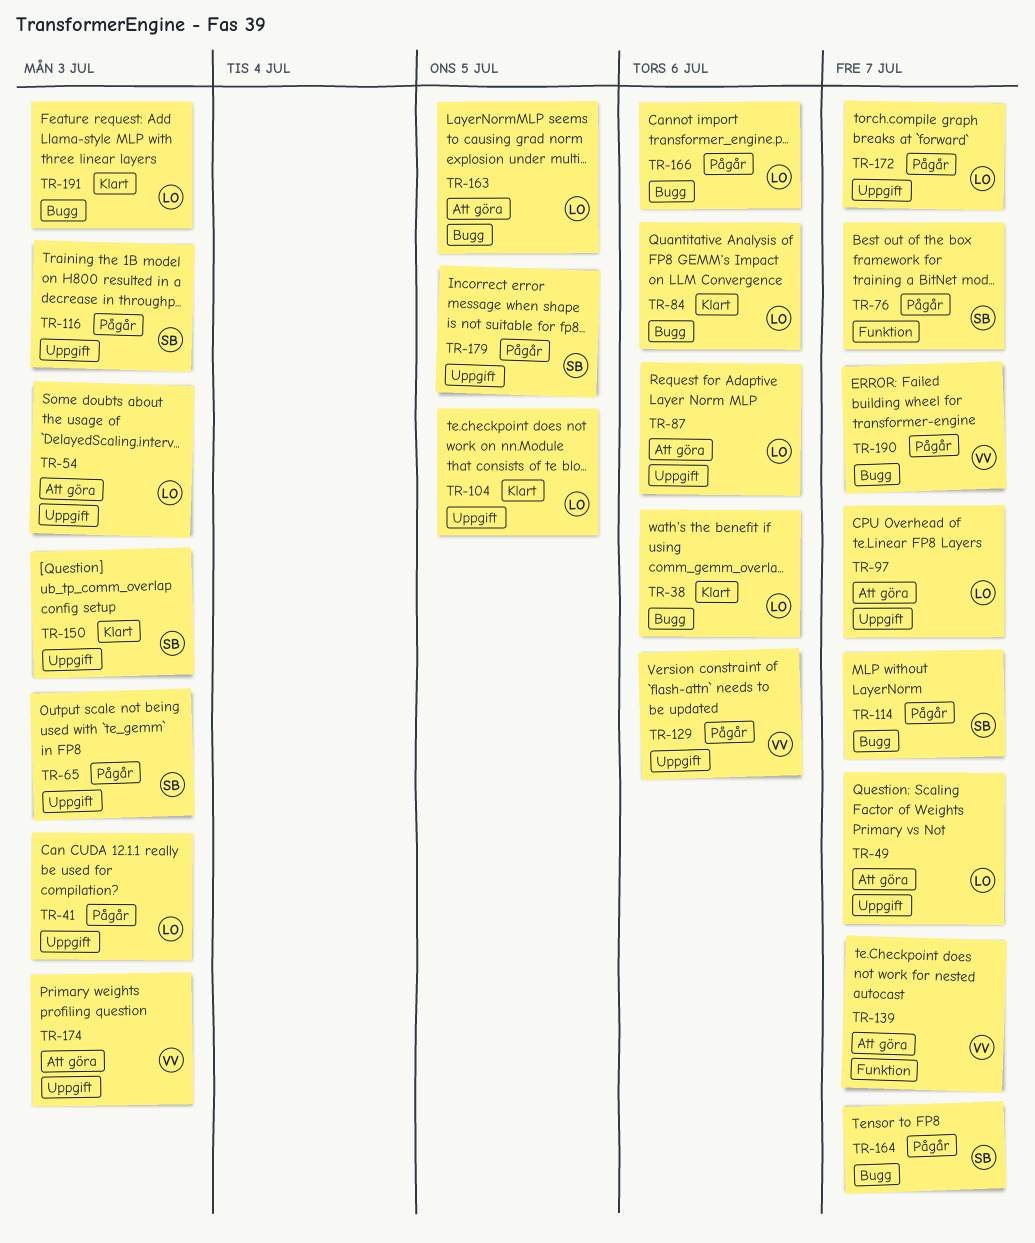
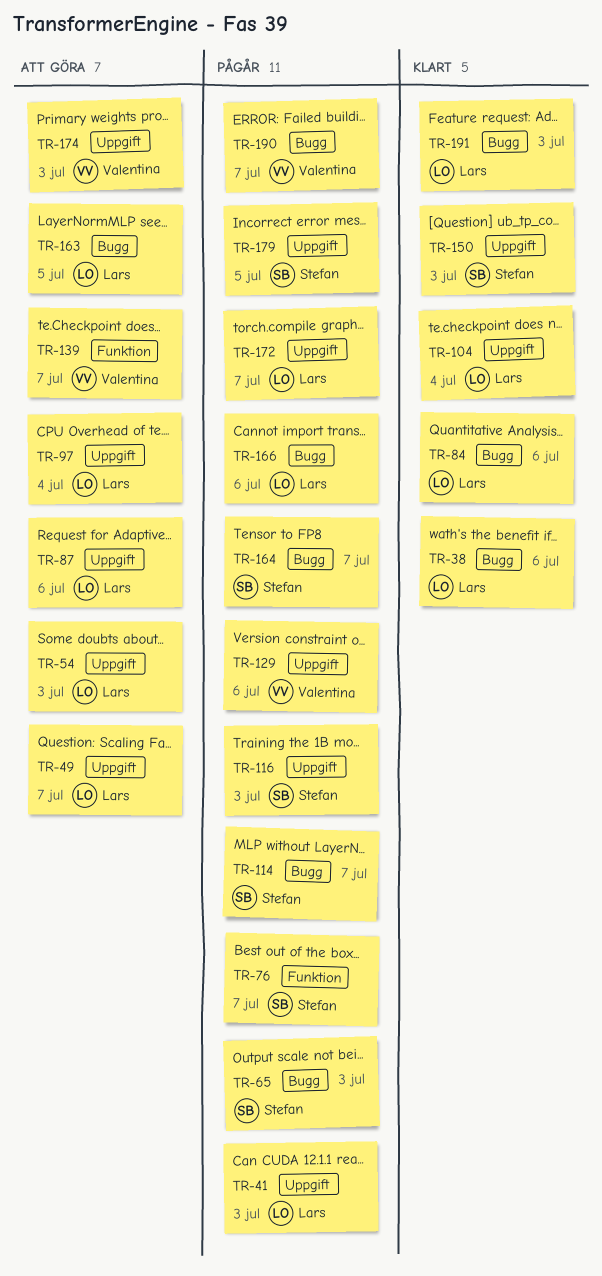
TR-65, label: Uppgift -> Bugg
TR-97, due: Jul 7 -> Jul 4
TR-104, due: Jul 5 -> Jul 4

